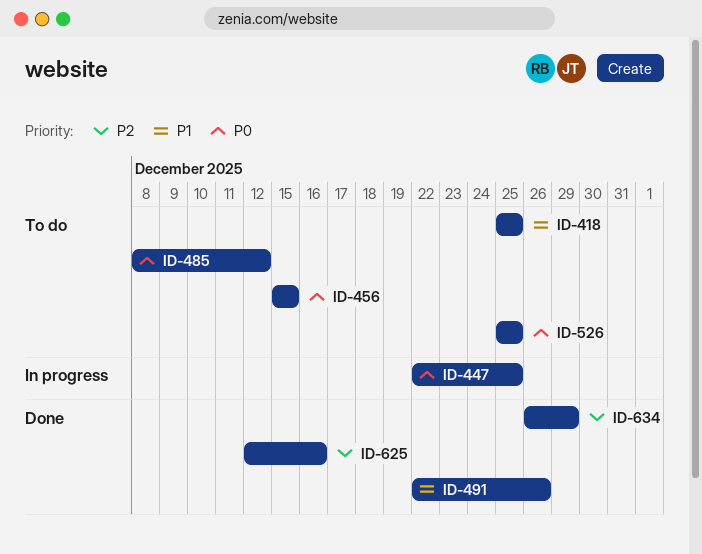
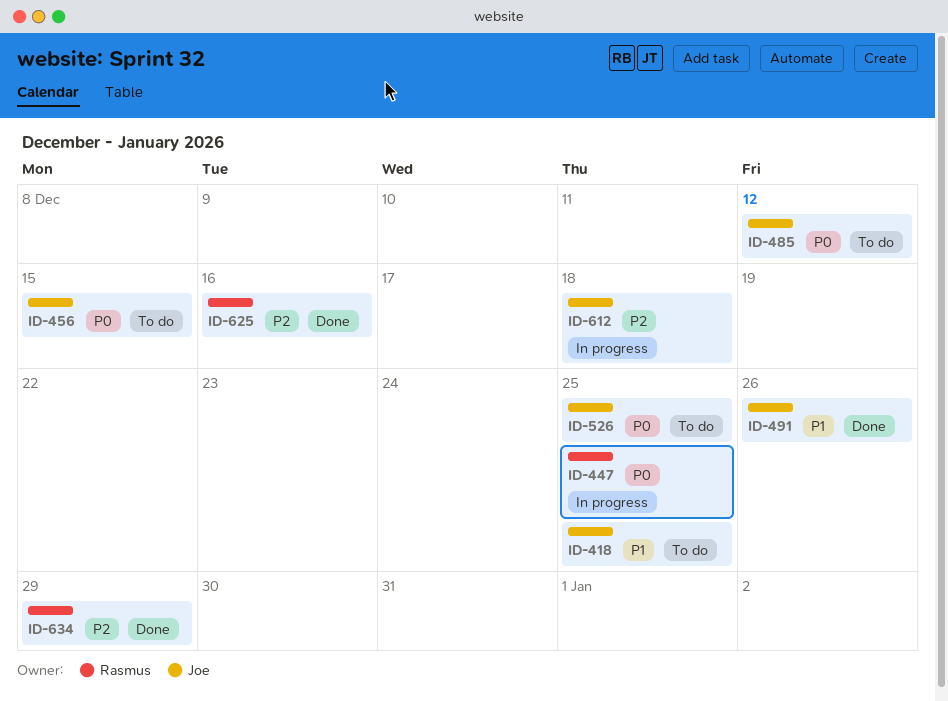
ID-612: none -> present

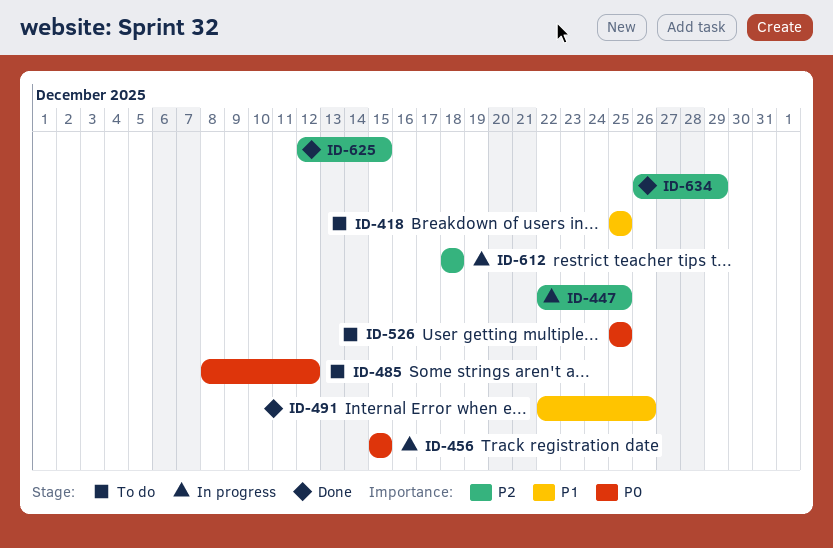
ID-447, priority: P0 -> P2
ID-456, status: To do -> In progress
ID-625, due: Dec 16 -> Dec 15

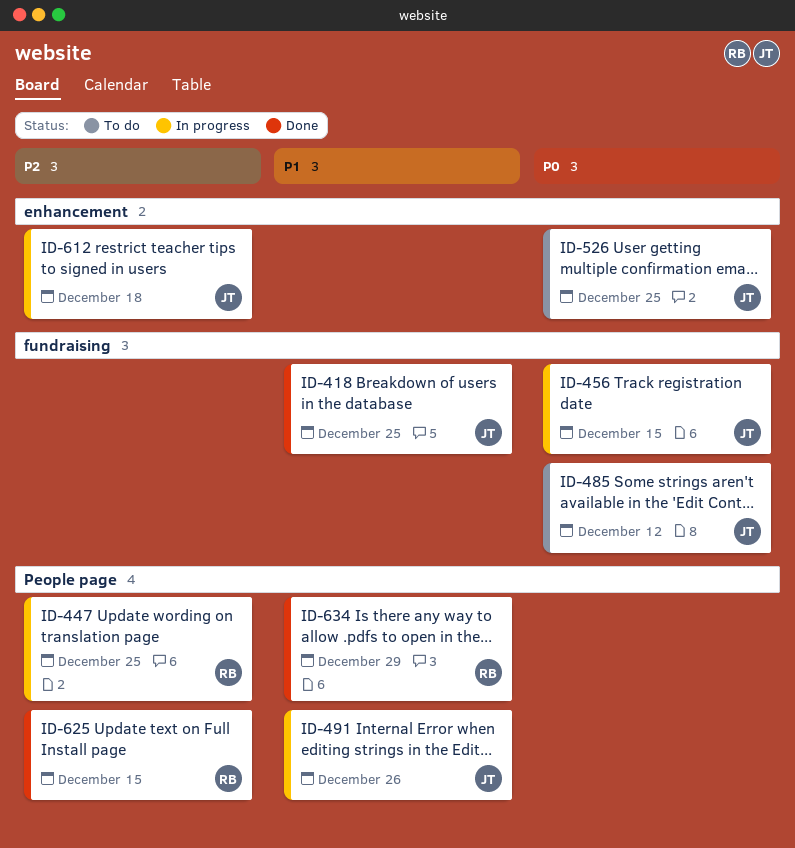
ID-418, status: To do -> Done
ID-491, status: Done -> In progress
ID-634, priority: P2 -> P1

